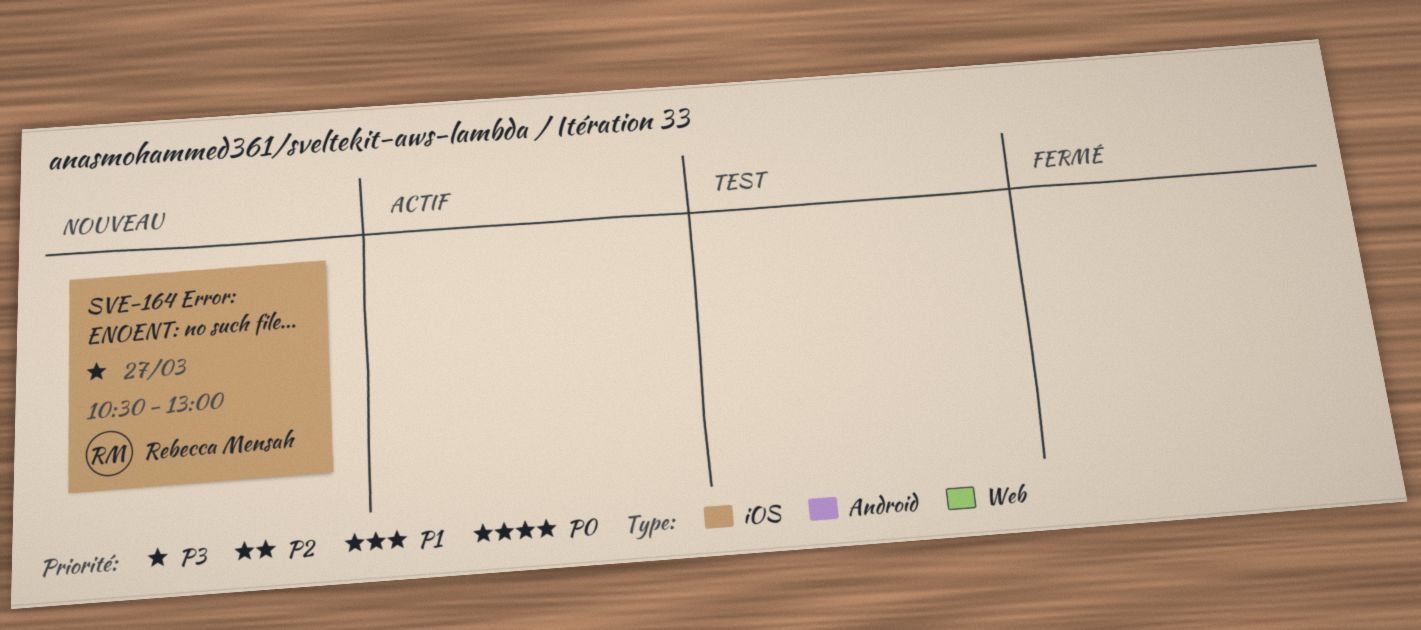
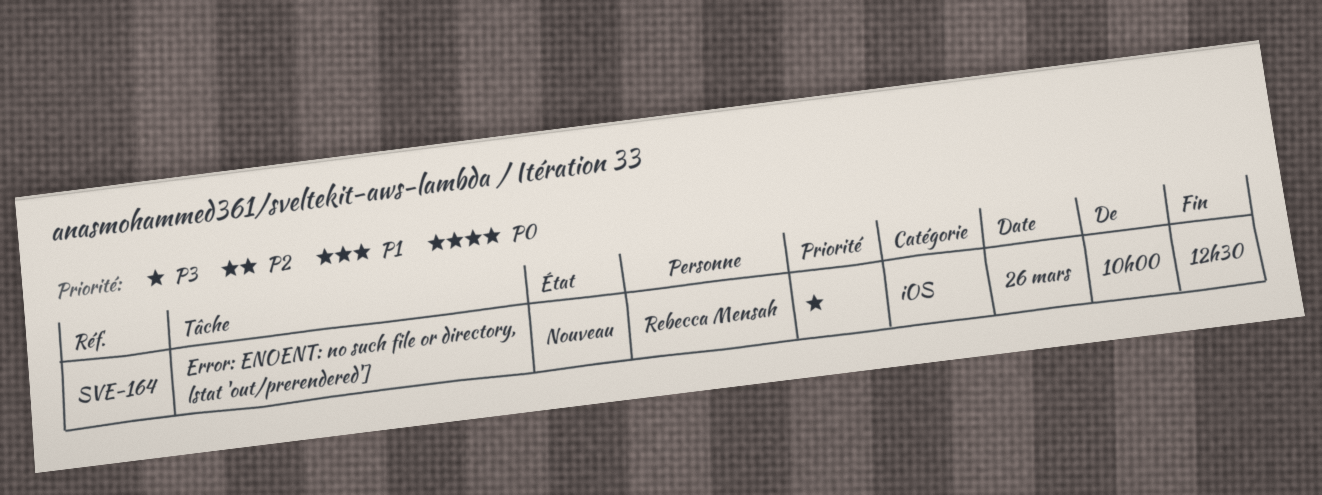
SVE-164, day: Mar 27 -> Mar 26
SVE-164, begins: 10:30 -> 10:00
SVE-164, ends: 13:00 -> 12:30

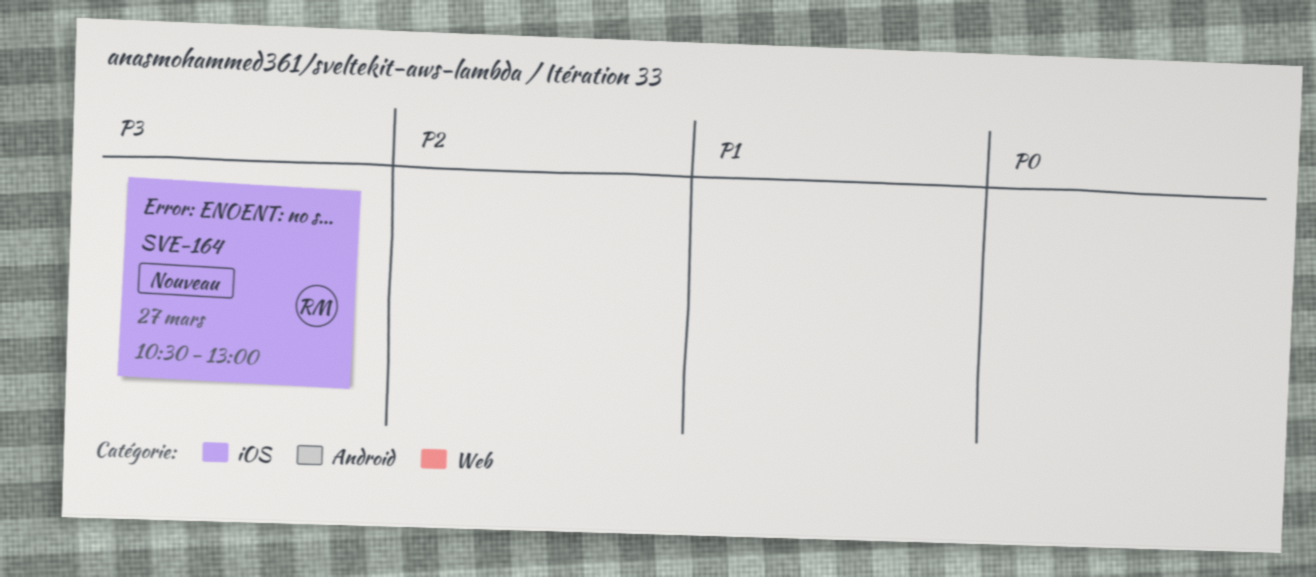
SVE-164, day: Mar 26 -> Mar 27
SVE-164, begins: 10:00 -> 10:30
SVE-164, ends: 12:30 -> 13:00

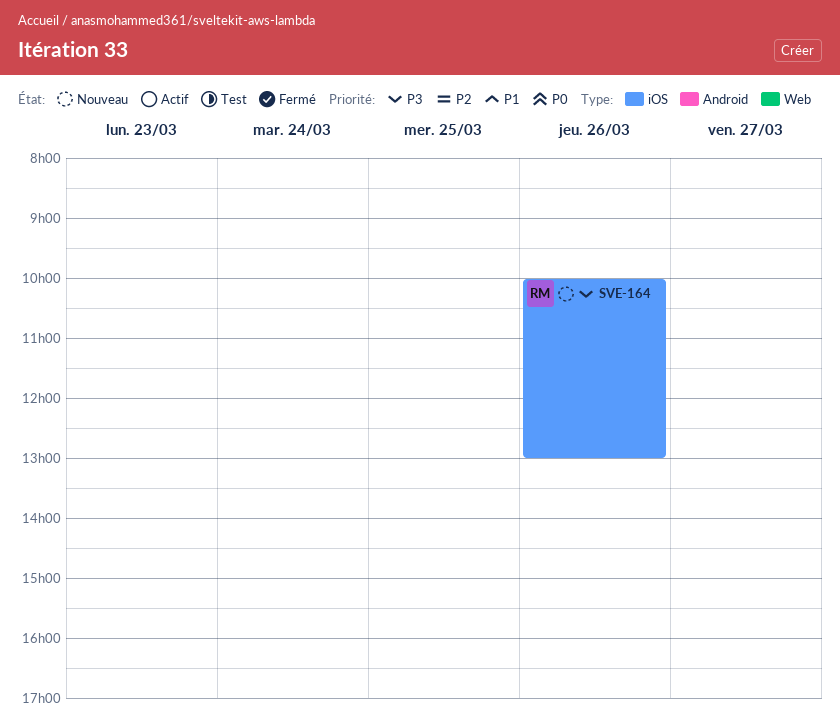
SVE-164, day: Mar 27 -> Mar 26
SVE-164, begins: 10:30 -> 10:00

